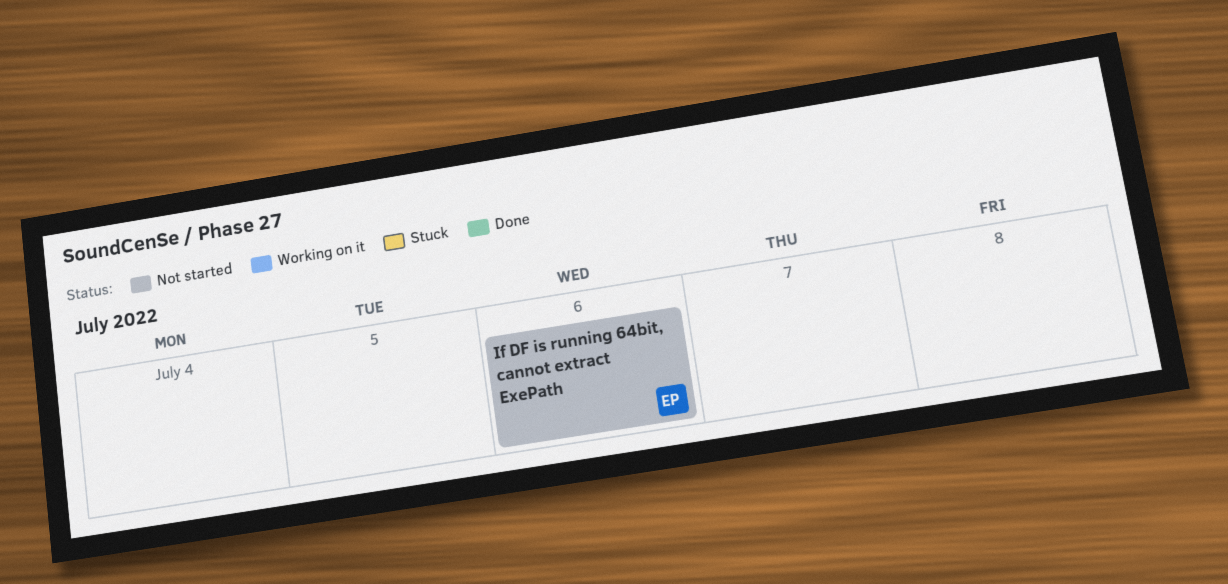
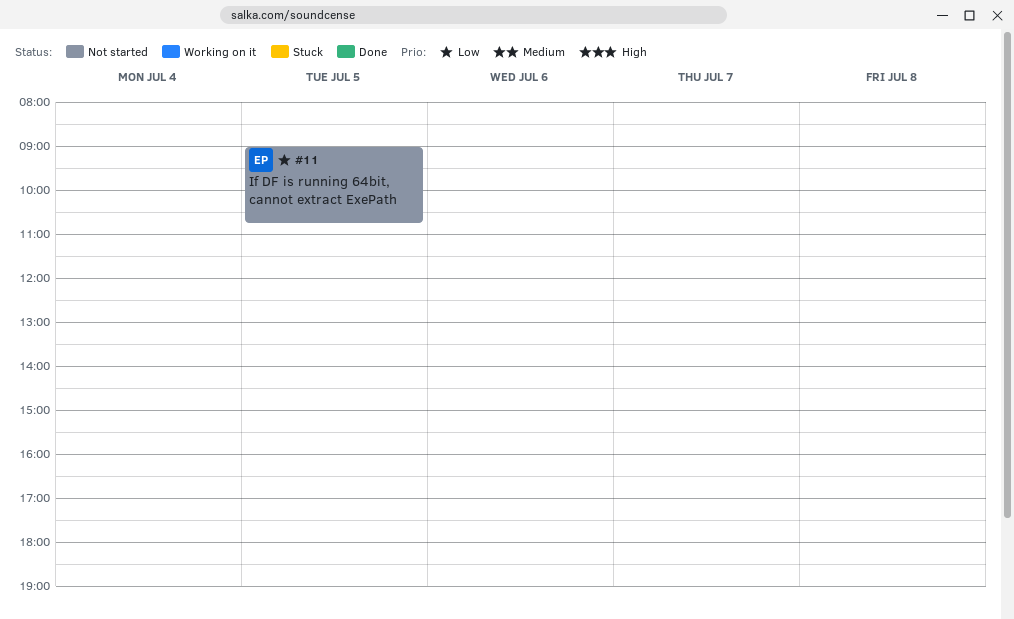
If DF is running 64bit, cannot extract ExePath, day: Jul 6 -> Jul 5

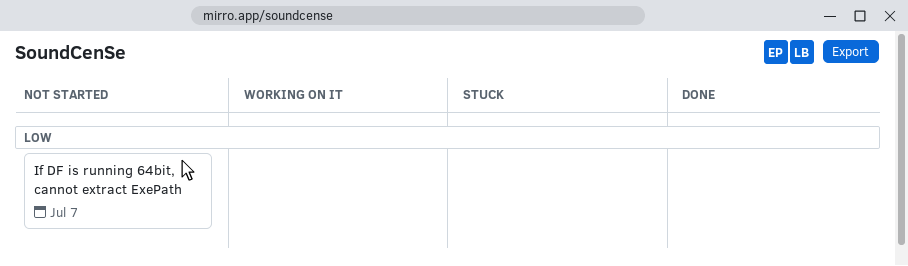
If DF is running 64bit, cannot extract ExePath, day: Jul 5 -> Jul 7

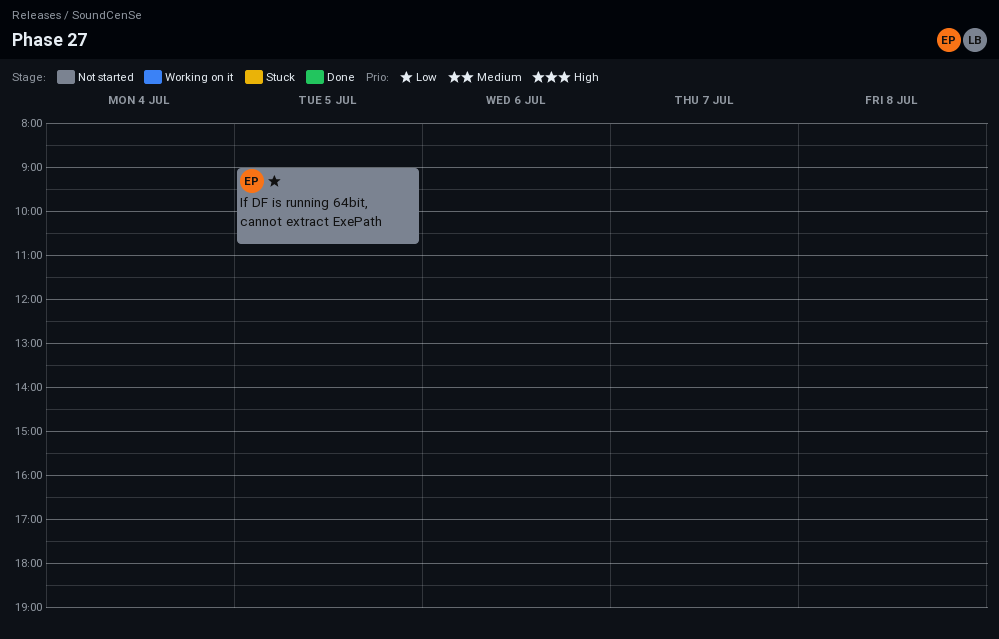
If DF is running 64bit, cannot extract ExePath, day: Jul 7 -> Jul 5

